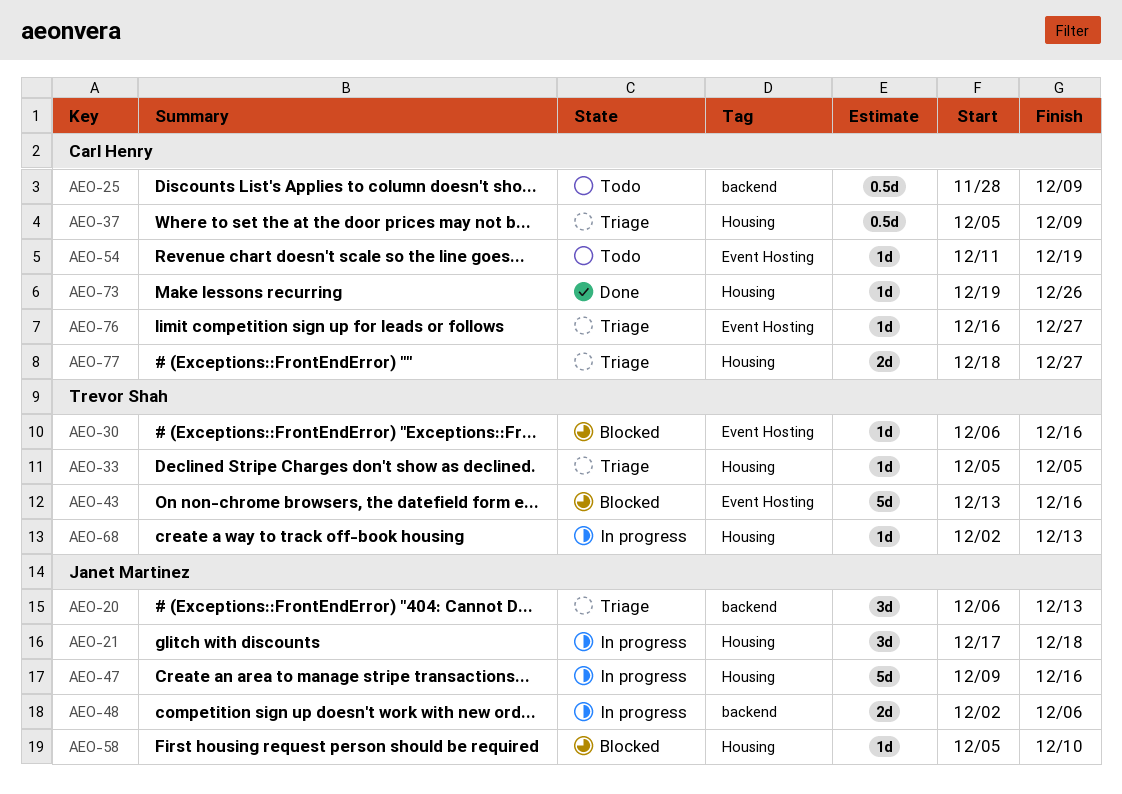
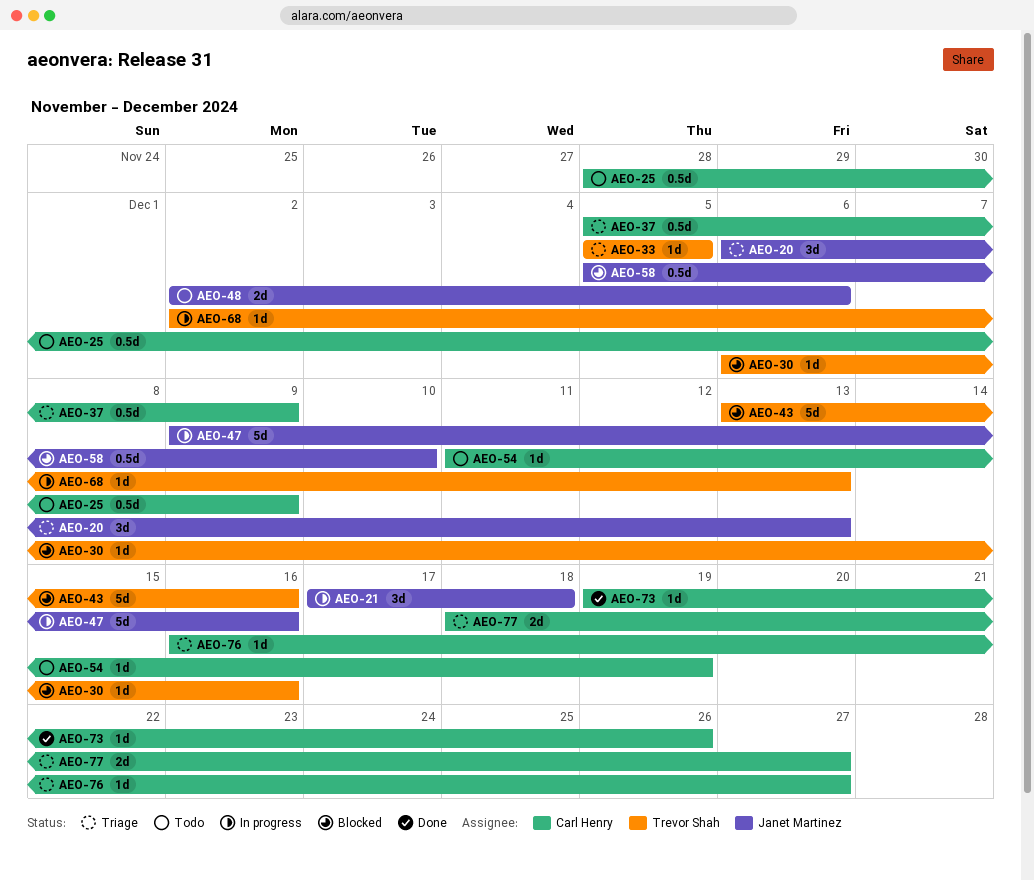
AEO-48, status: In progress -> Todo
AEO-58, estimate: 1d -> 0.5d

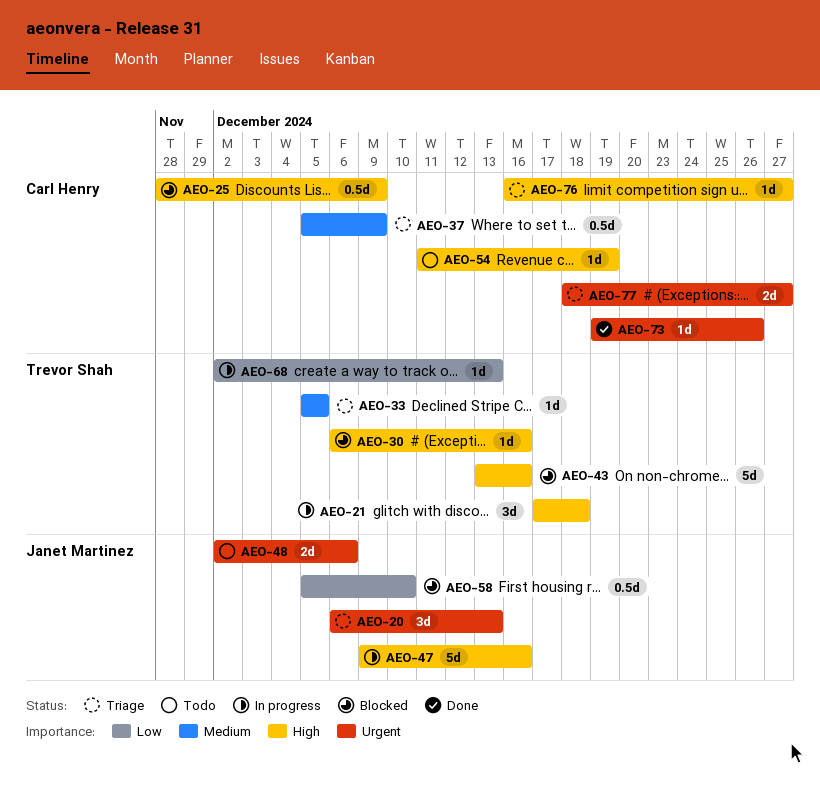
AEO-21, owner: Janet Martinez -> Trevor Shah
AEO-25, status: Todo -> Blocked

